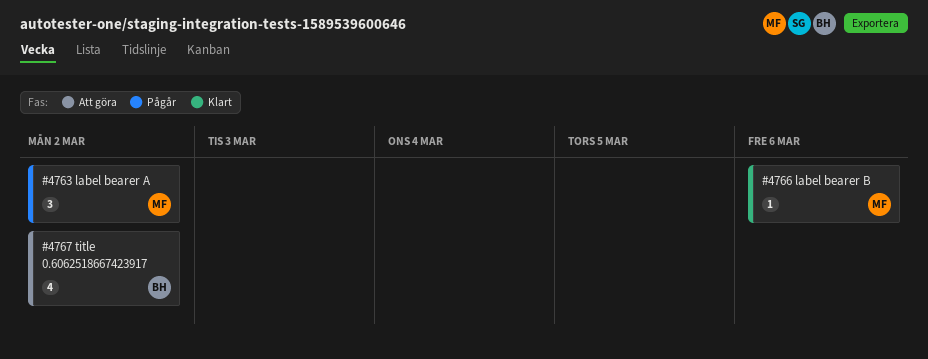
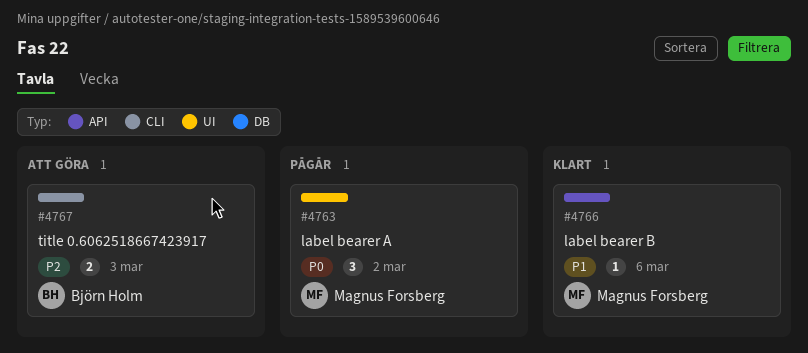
#4767, estimate: 4 -> 2
#4767, due: Mar 2 -> Mar 3

